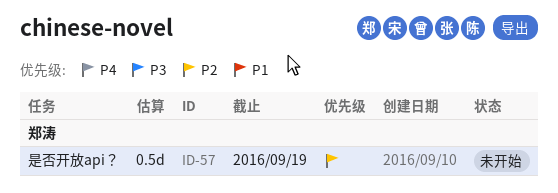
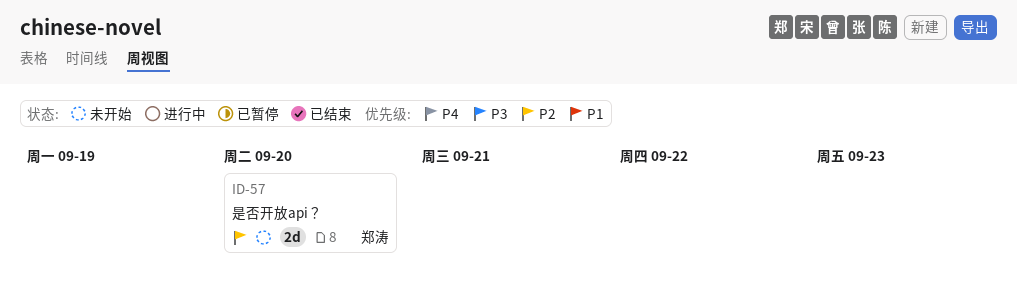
ID-57, estimate: 0.5d -> 2d
ID-57, due: Sep 19 -> Sep 20

